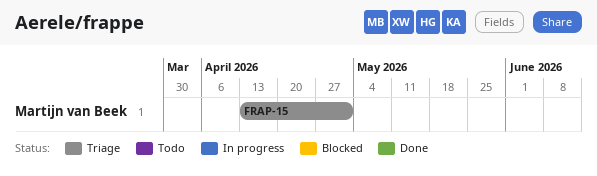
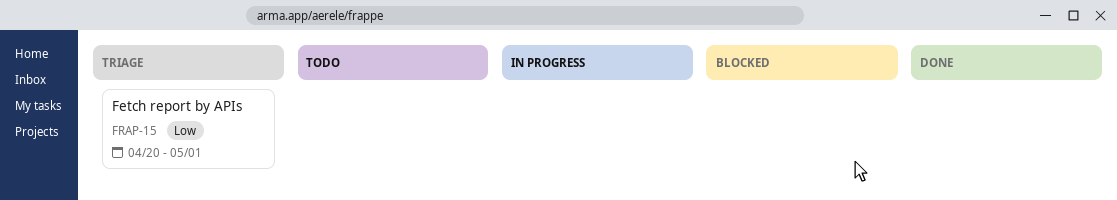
FRAP-15, start: Apr 13 -> Apr 20

